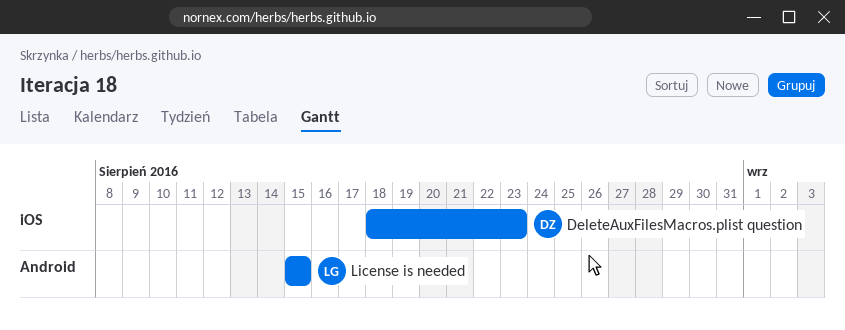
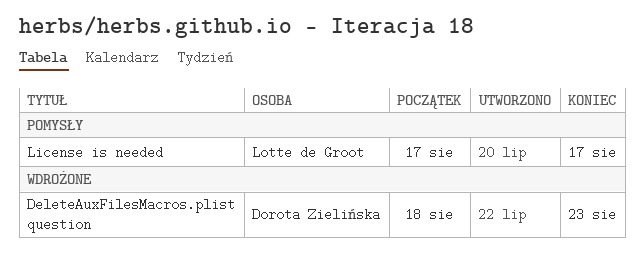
License is needed, start: Aug 15 -> Aug 17
License is needed, due: Aug 15 -> Aug 17

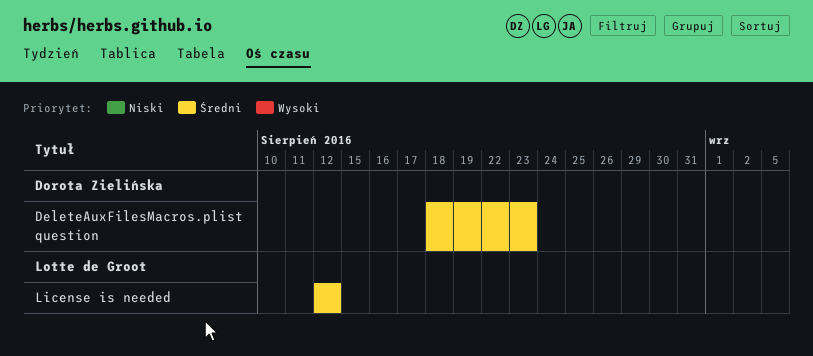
License is needed, start: Aug 17 -> Aug 12
License is needed, due: Aug 17 -> Aug 12

